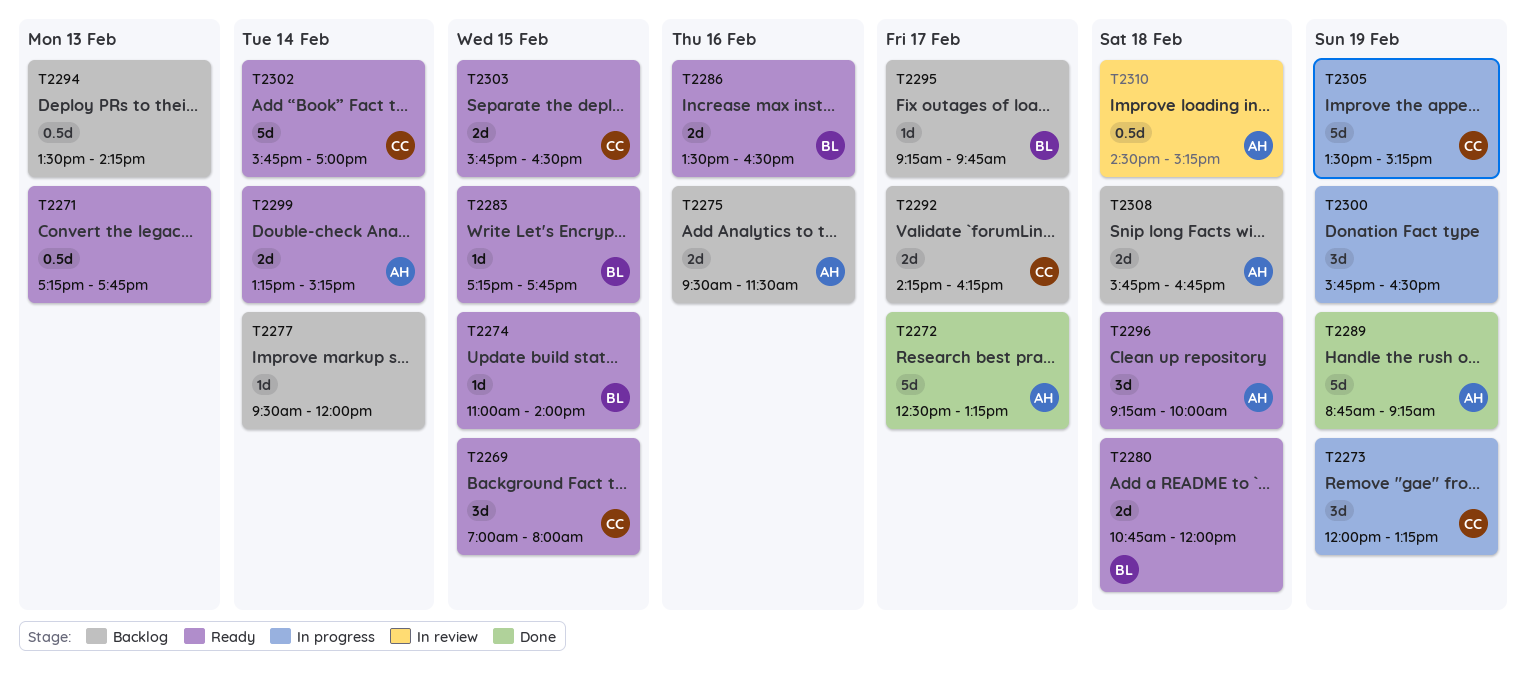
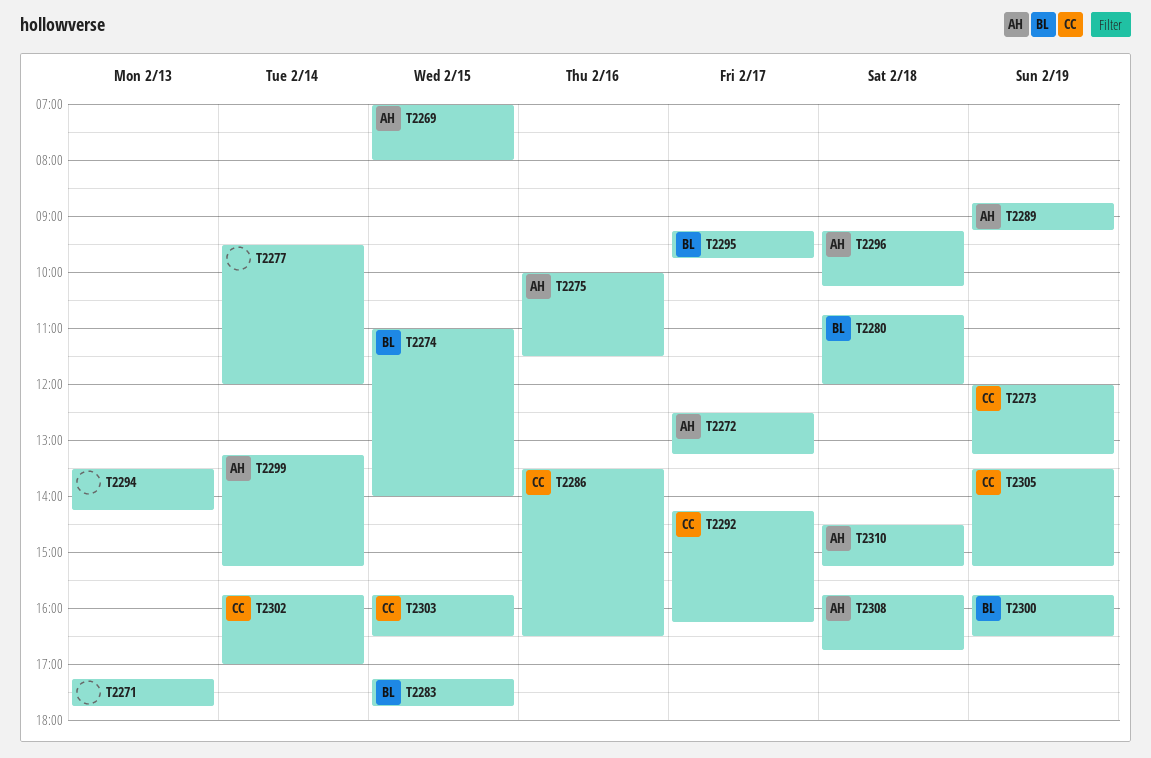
T2269, owner: CC -> AH
T2275, begins: 09:30 -> 10:00
T2286, owner: BL -> CC
T2296, ends: 10:00 -> 10:15
T2300, owner: none -> BL

